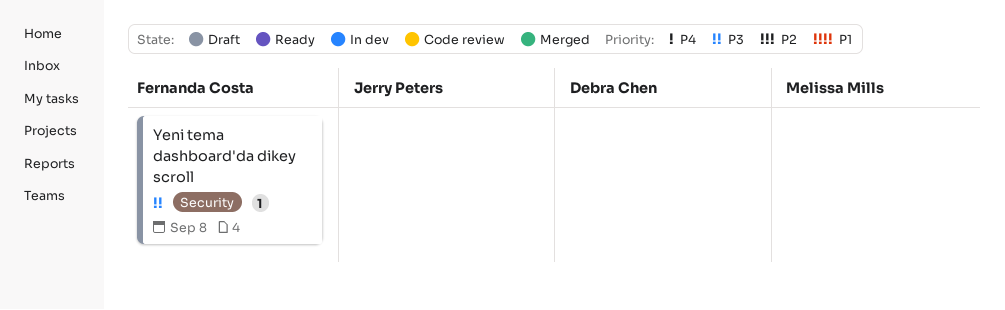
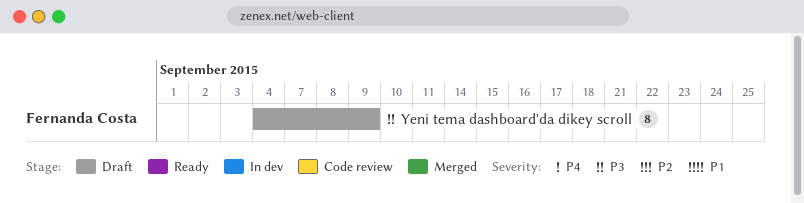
Yeni tema dashboard'da dikey scroll, estimate: 1 -> 8
Yeni tema dashboard'da dikey scroll, due: Sep 8 -> Sep 9

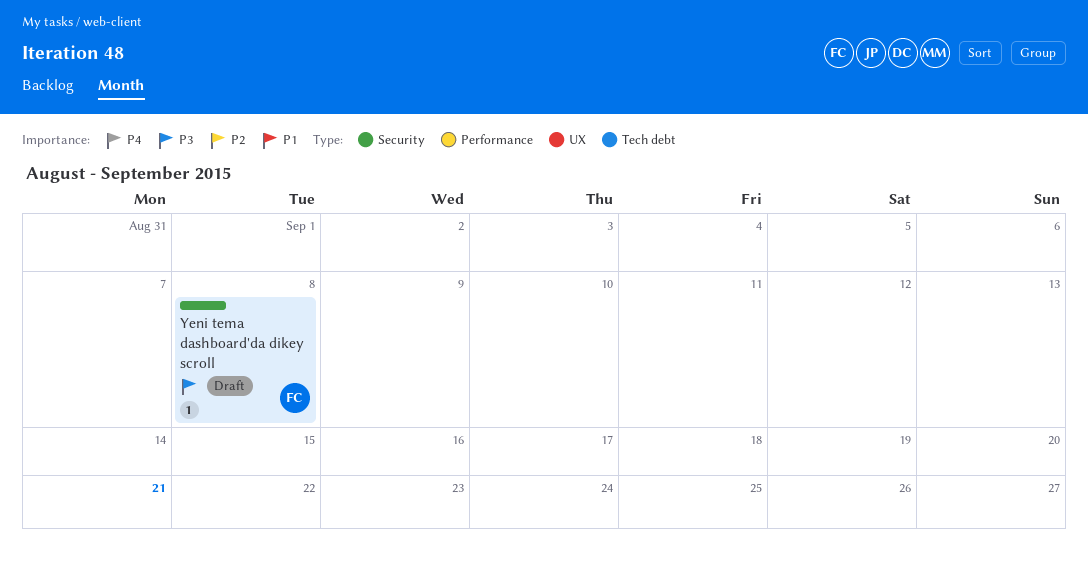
Yeni tema dashboard'da dikey scroll, estimate: 8 -> 1
Yeni tema dashboard'da dikey scroll, due: Sep 9 -> Sep 8

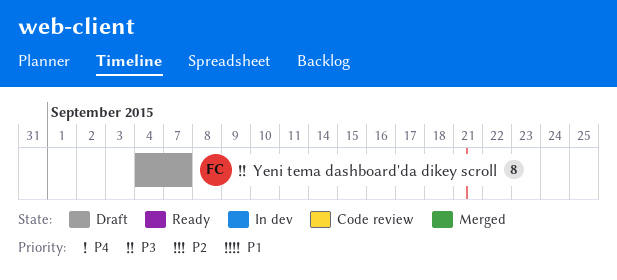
Yeni tema dashboard'da dikey scroll, estimate: 1 -> 8
Yeni tema dashboard'da dikey scroll, due: Sep 8 -> Sep 7

